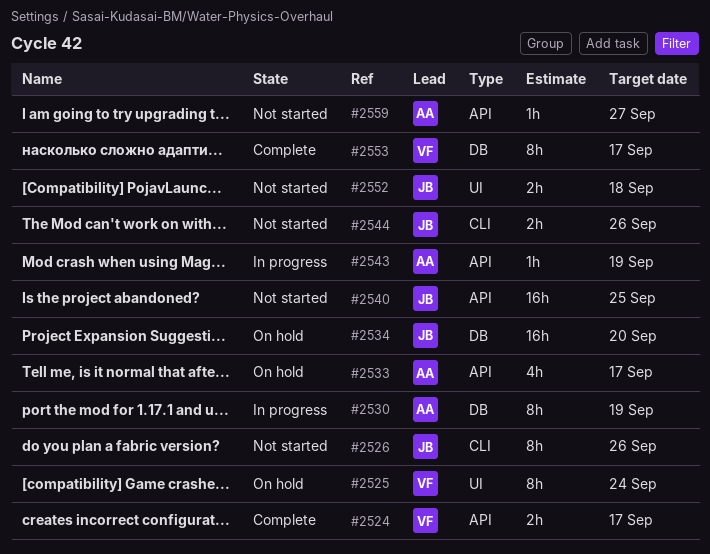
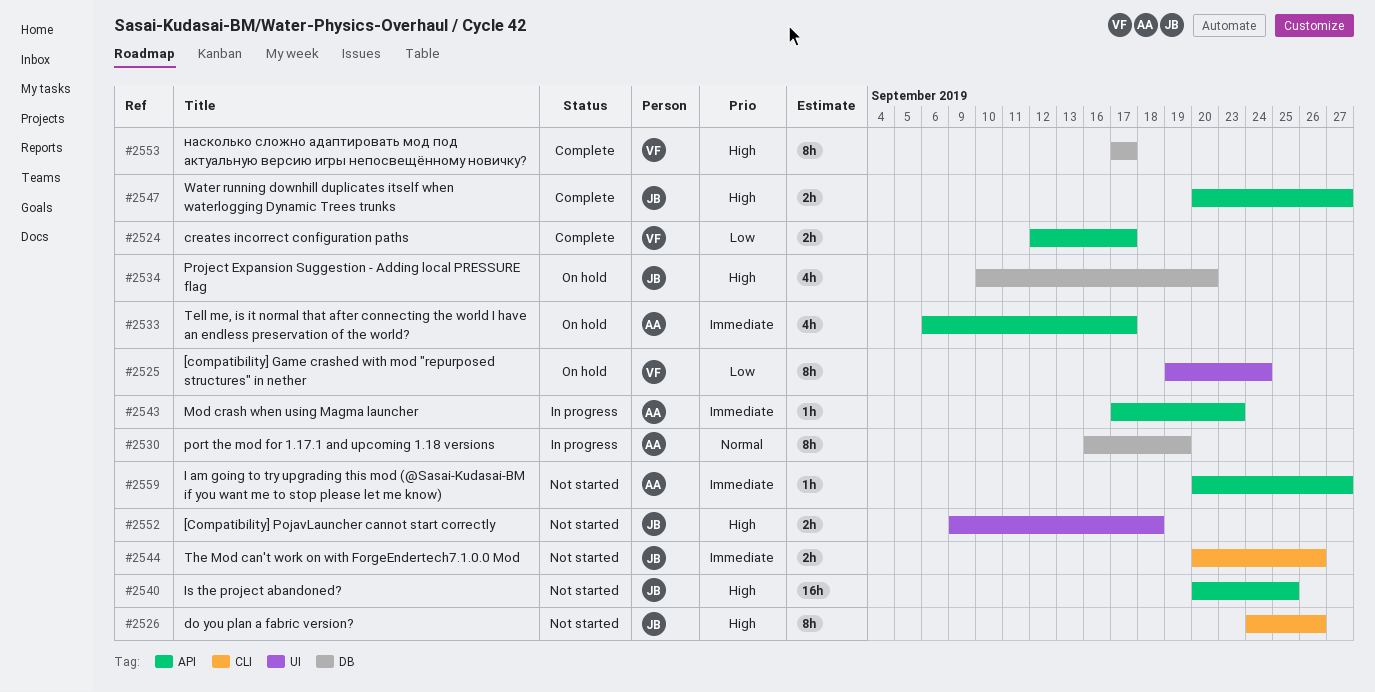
#2534, estimate: 16h -> 4h
#2543, due: Sep 19 -> Sep 23
#2547: none -> present

